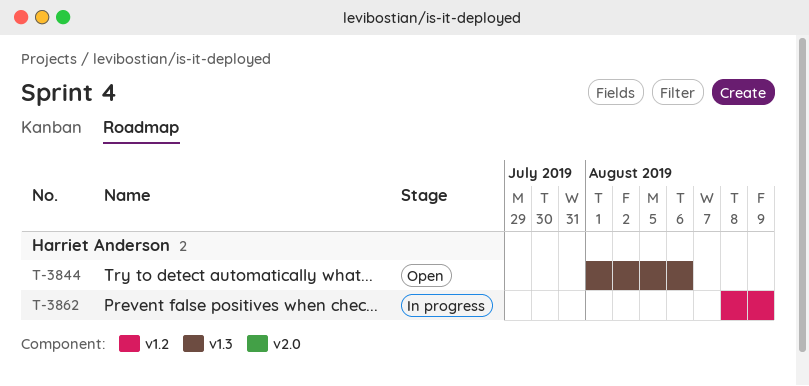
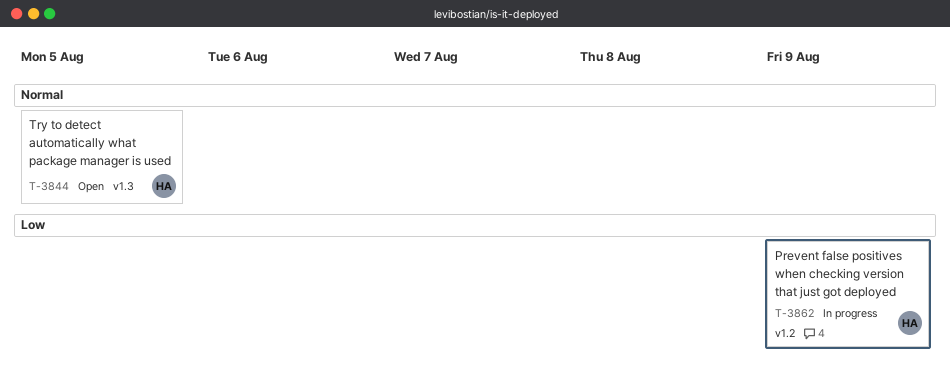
T-3844, due: Aug 6 -> Aug 5

